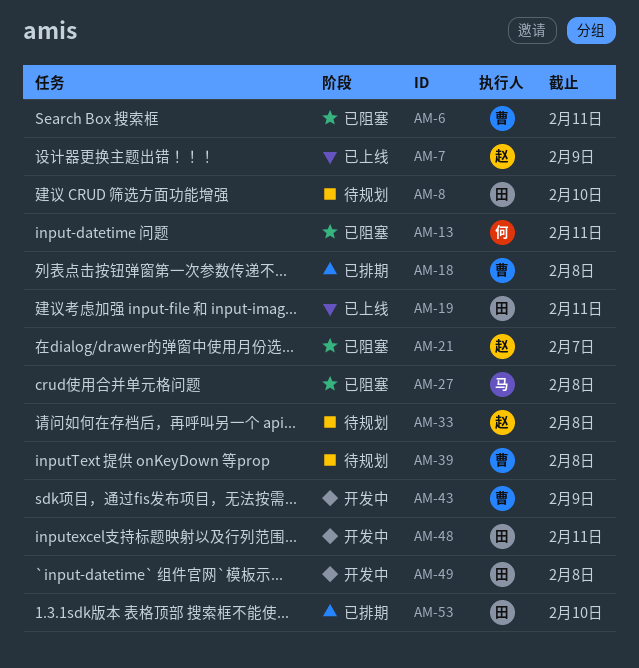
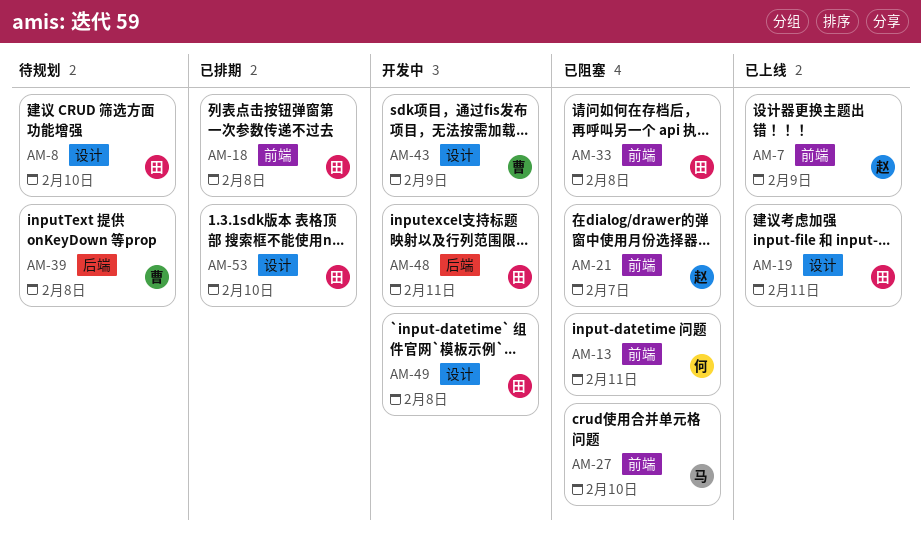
AM-6: present -> none
AM-18, owner: 曹 -> 田
AM-27, due: Feb 8 -> Feb 10
AM-33, status: 待规划 -> 已阻塞
AM-33, owner: 赵 -> 田

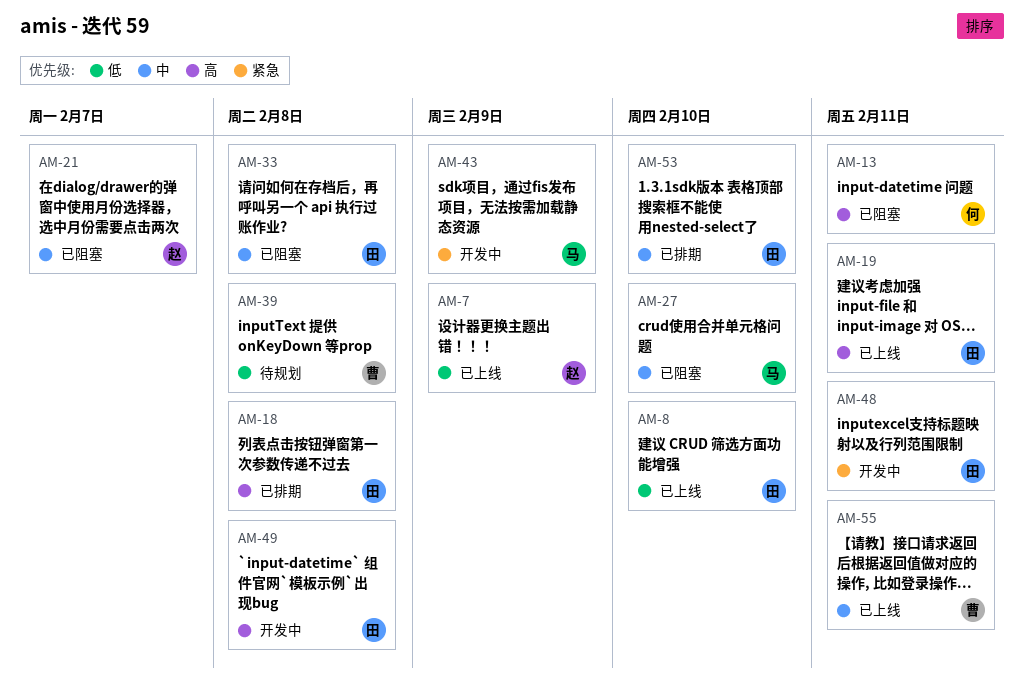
AM-8, status: 待规划 -> 已上线
AM-43, owner: 曹 -> 马
AM-55: none -> present

